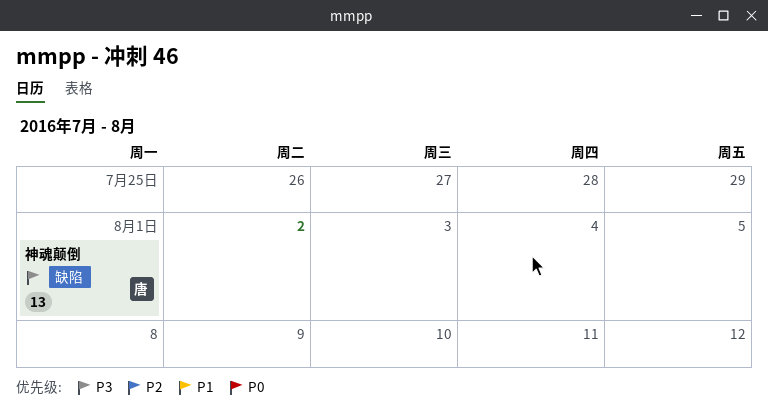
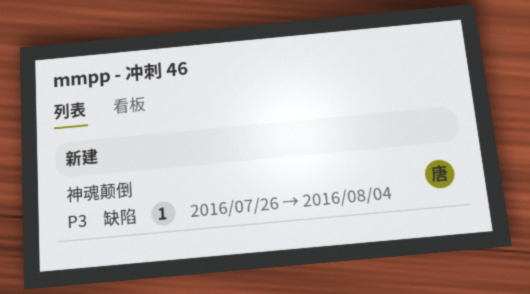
神魂颠倒, estimate: 13 -> 1
神魂颠倒, due: Aug 1 -> Aug 4

